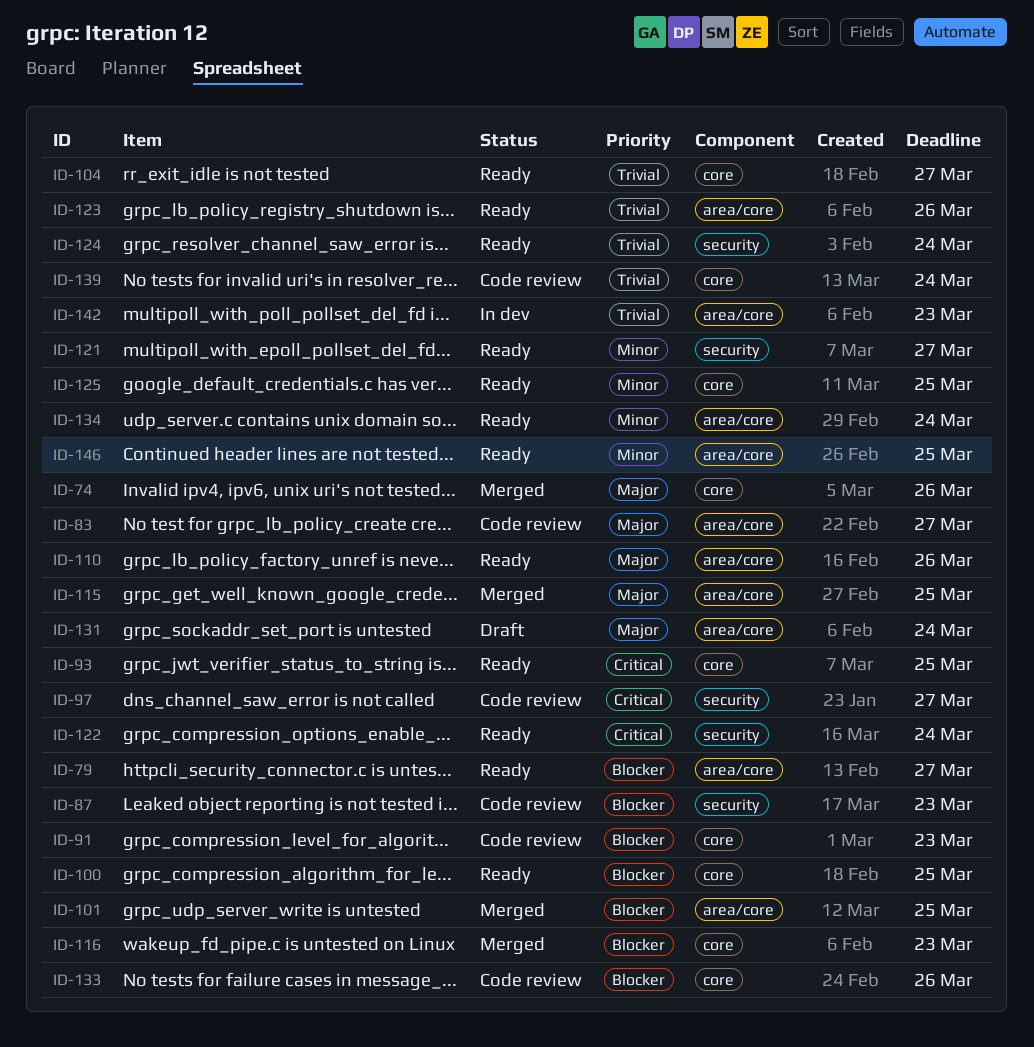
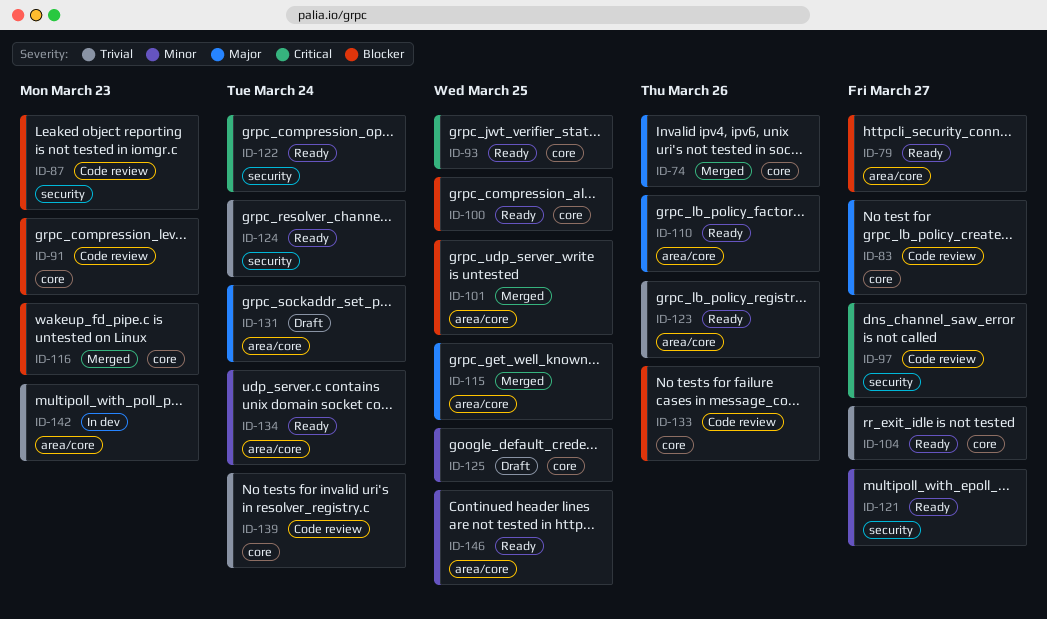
ID-83, label: area/core -> core
ID-125, status: Ready -> Draft

